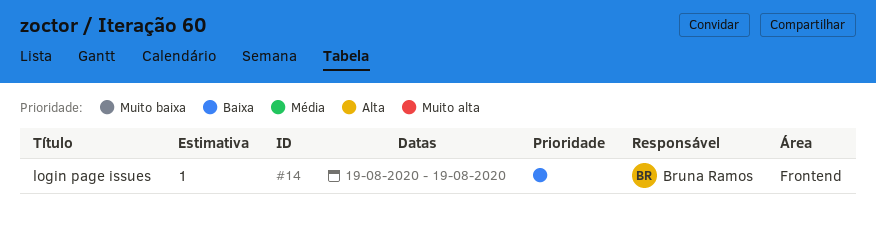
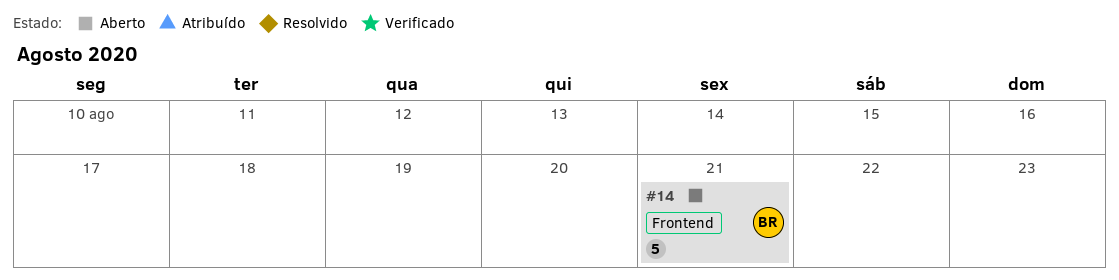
#14, estimate: 1 -> 5
#14, due: Aug 19 -> Aug 21

